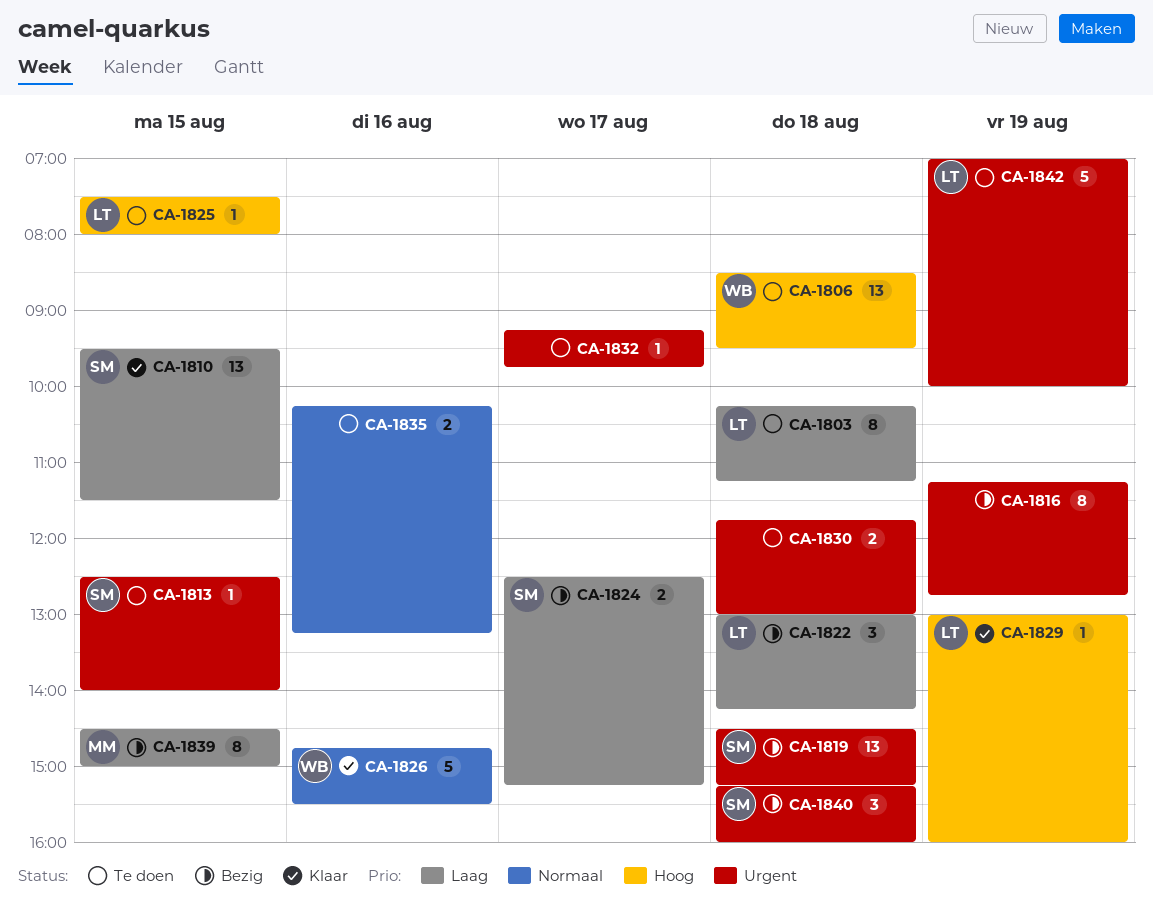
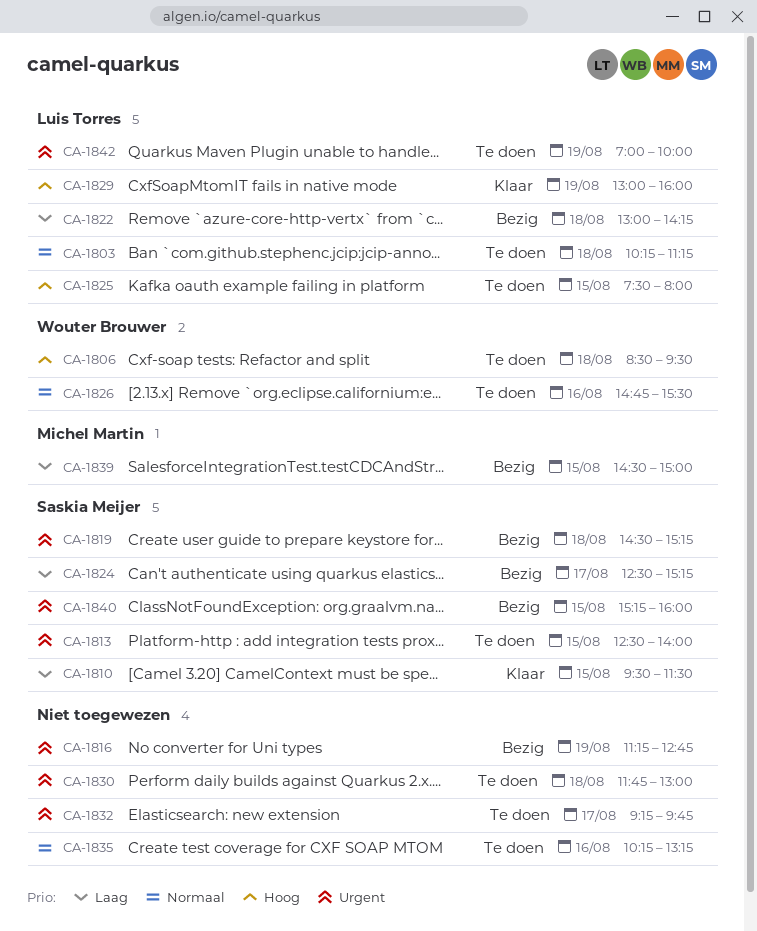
CA-1803, priority: Laag -> Normaal
CA-1826, status: Klaar -> Te doen
CA-1840, day: Aug 18 -> Aug 15

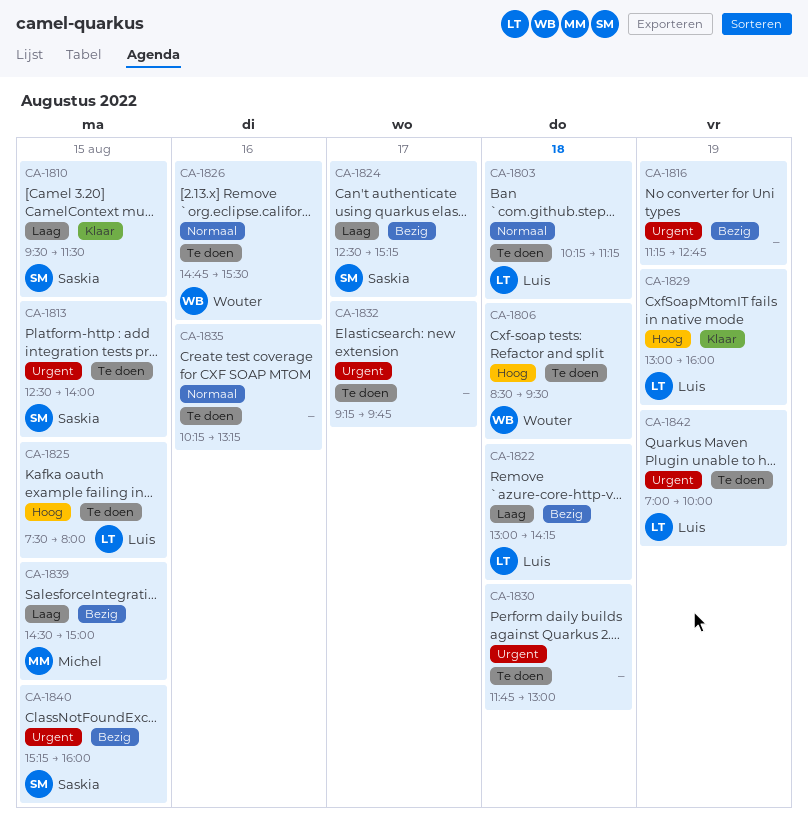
CA-1819: present -> none

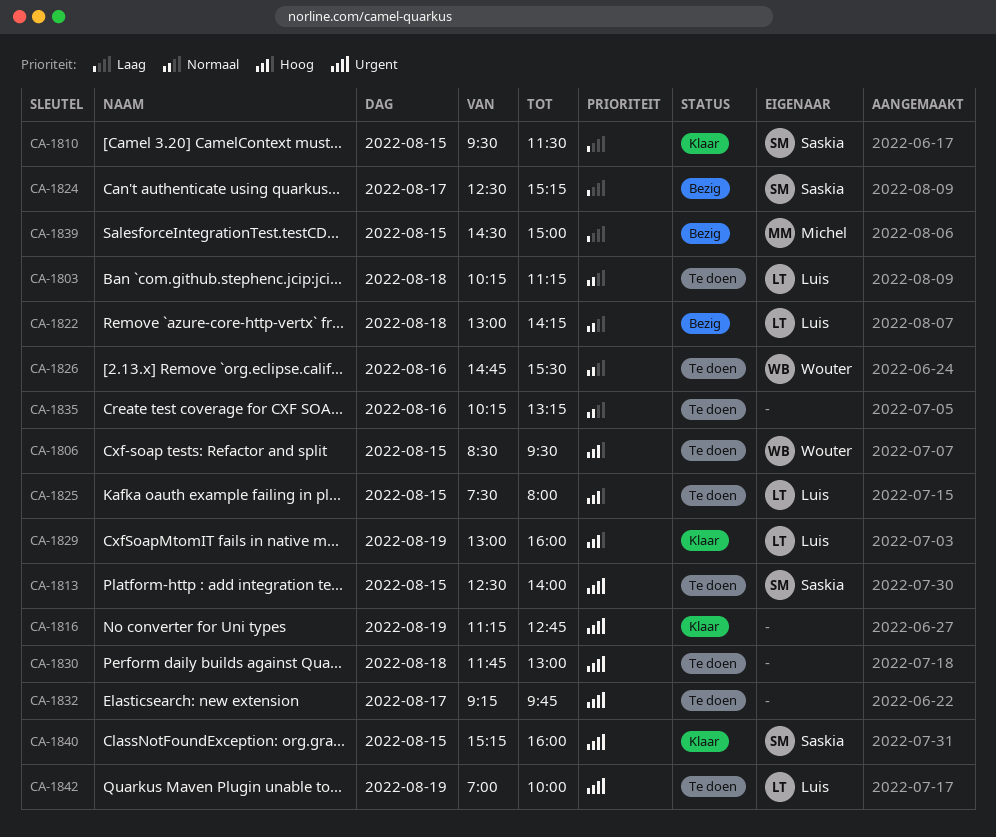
CA-1806, day: Aug 18 -> Aug 15
CA-1816, status: Bezig -> Klaar
CA-1822, priority: Laag -> Normaal
CA-1840, status: Bezig -> Klaar

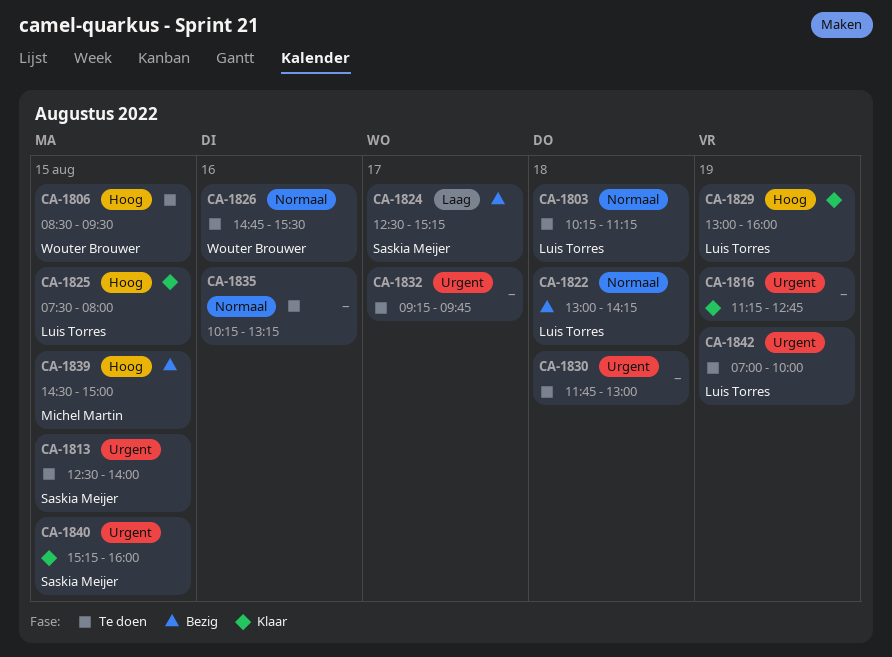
CA-1810: present -> none
CA-1825, status: Te doen -> Klaar
CA-1839, priority: Laag -> Hoog

